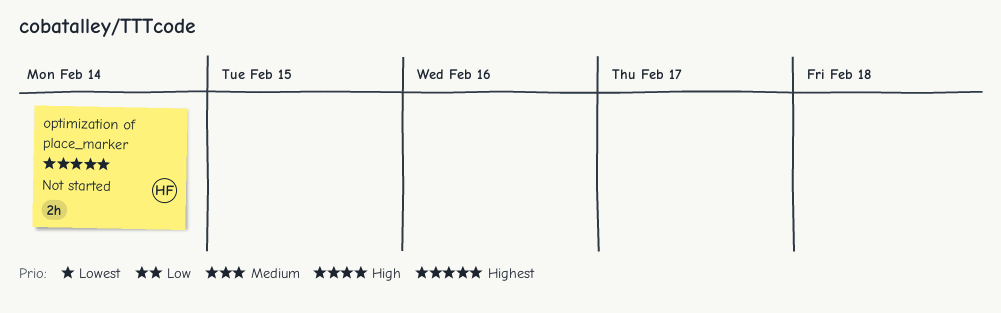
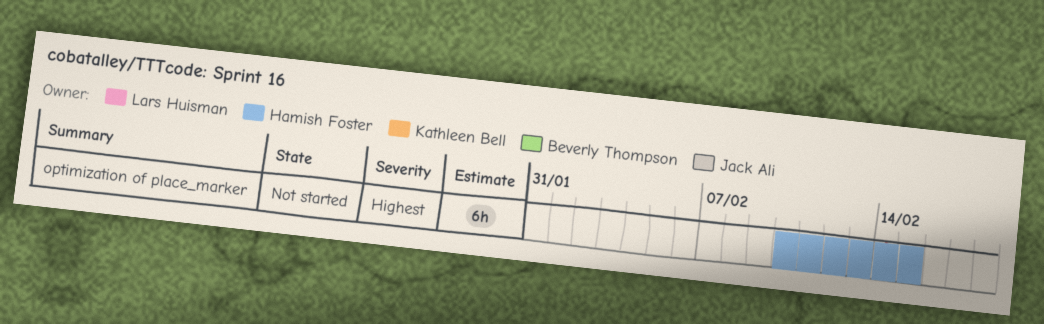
optimization of place_marker, estimate: 2h -> 6h
optimization of place_marker, due: Feb 14 -> Feb 15

